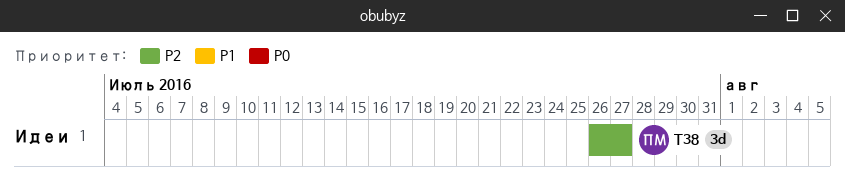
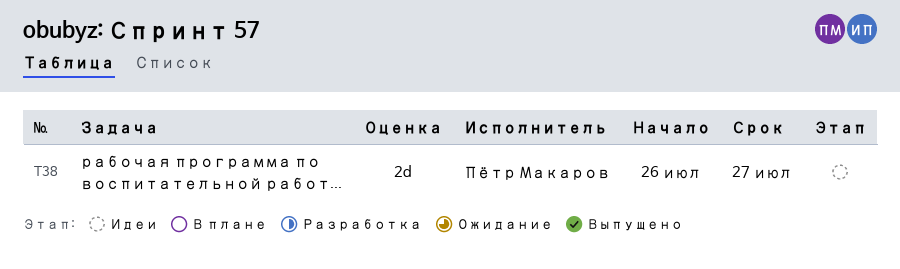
T38, estimate: 3d -> 2d

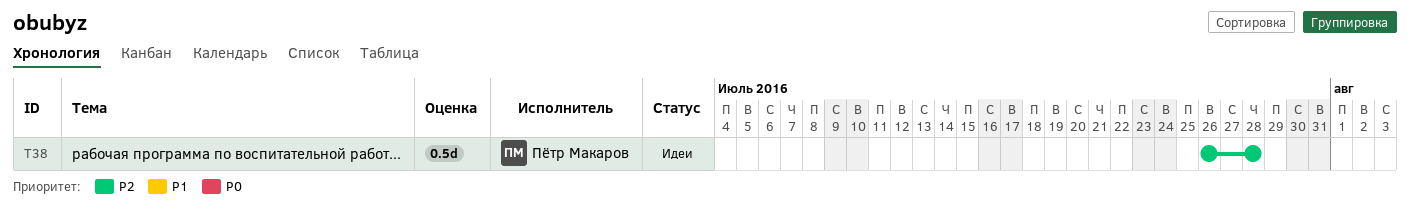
T38, estimate: 2d -> 0.5d
T38, due: Jul 27 -> Jul 28

